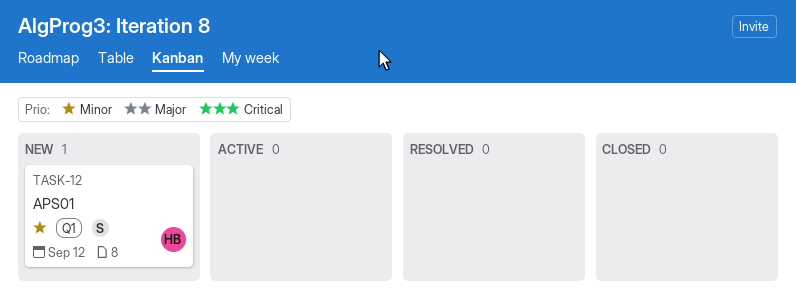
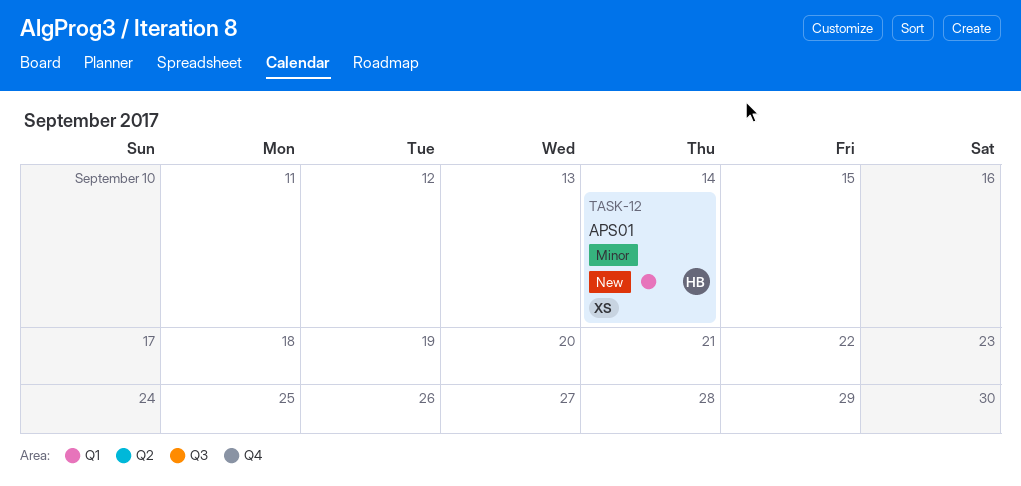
TASK-12, estimate: S -> XS
TASK-12, due: Sep 12 -> Sep 14

